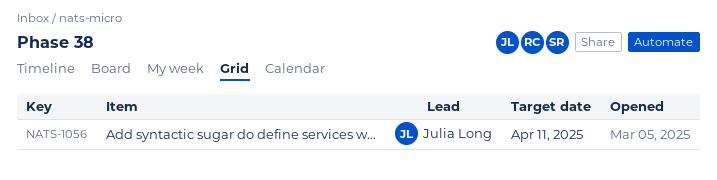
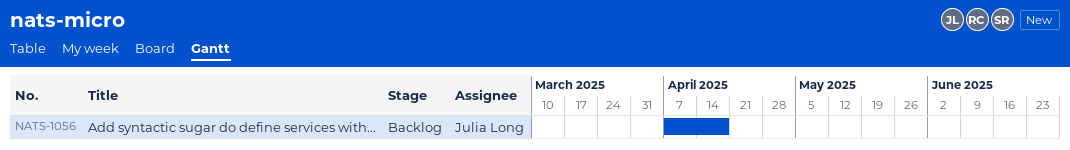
NATS-1056, due: Apr 11 -> Apr 18

